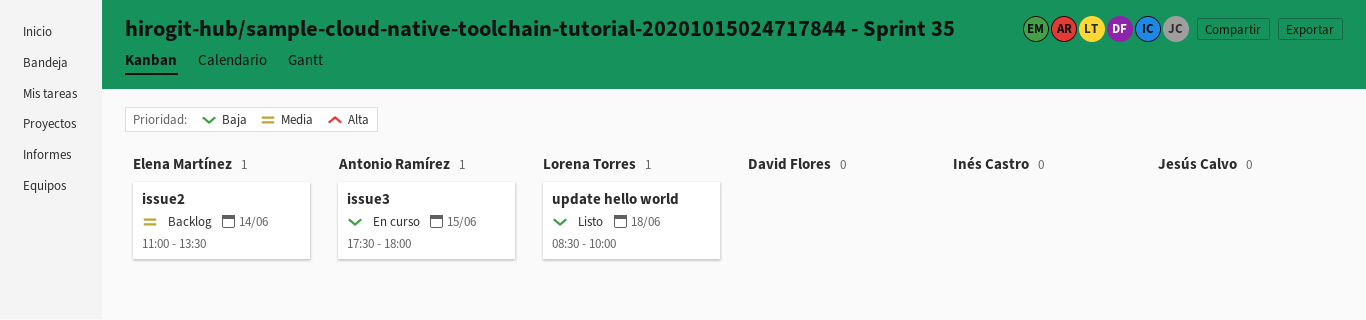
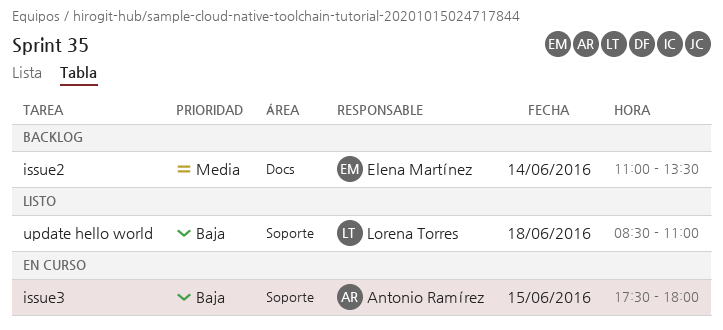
update hello world, ends: 10:00 -> 11:00

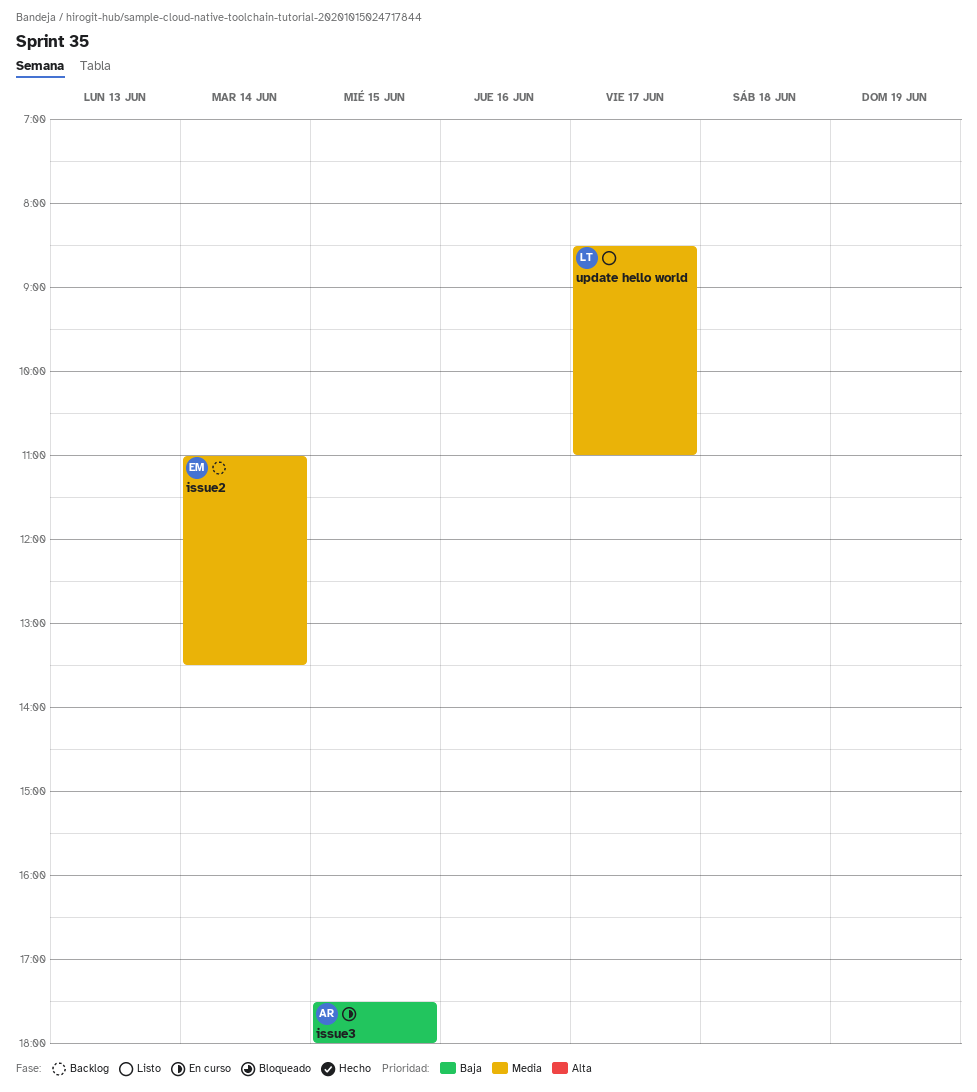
update hello world, priority: Baja -> Media
update hello world, day: Jun 18 -> Jun 17

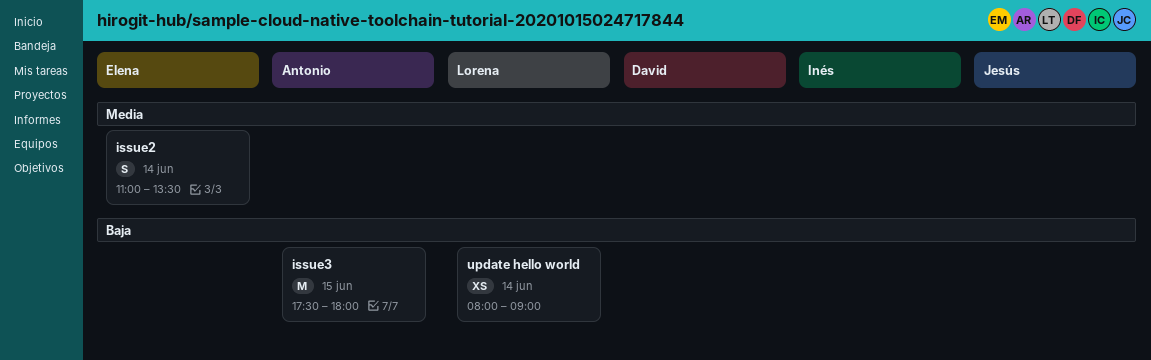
update hello world, priority: Media -> Baja
update hello world, day: Jun 17 -> Jun 14
update hello world, begins: 08:30 -> 08:00
update hello world, ends: 11:00 -> 09:00

